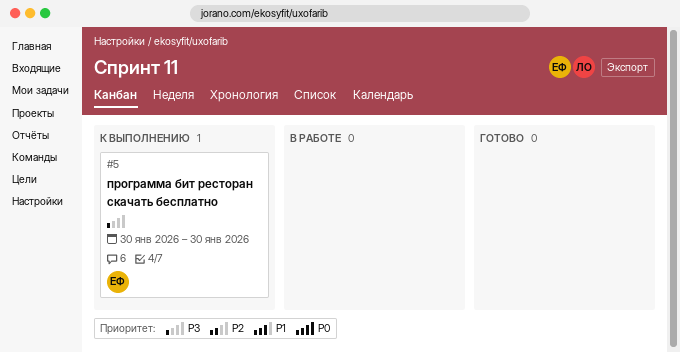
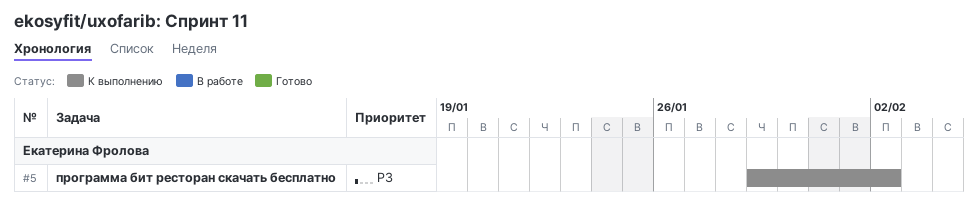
#5, start: Jan 30 -> Jan 29
#5, due: Jan 30 -> Feb 2

